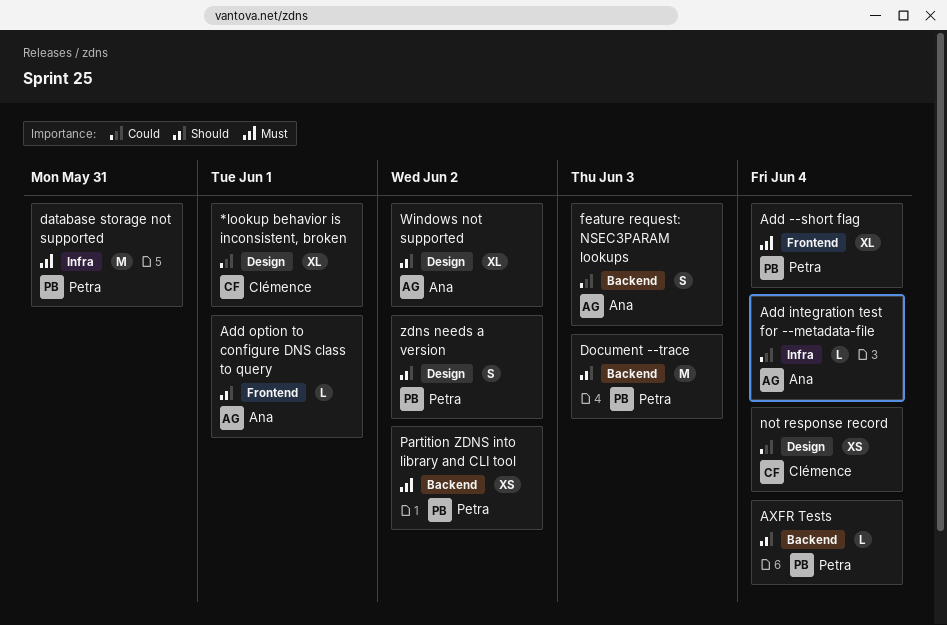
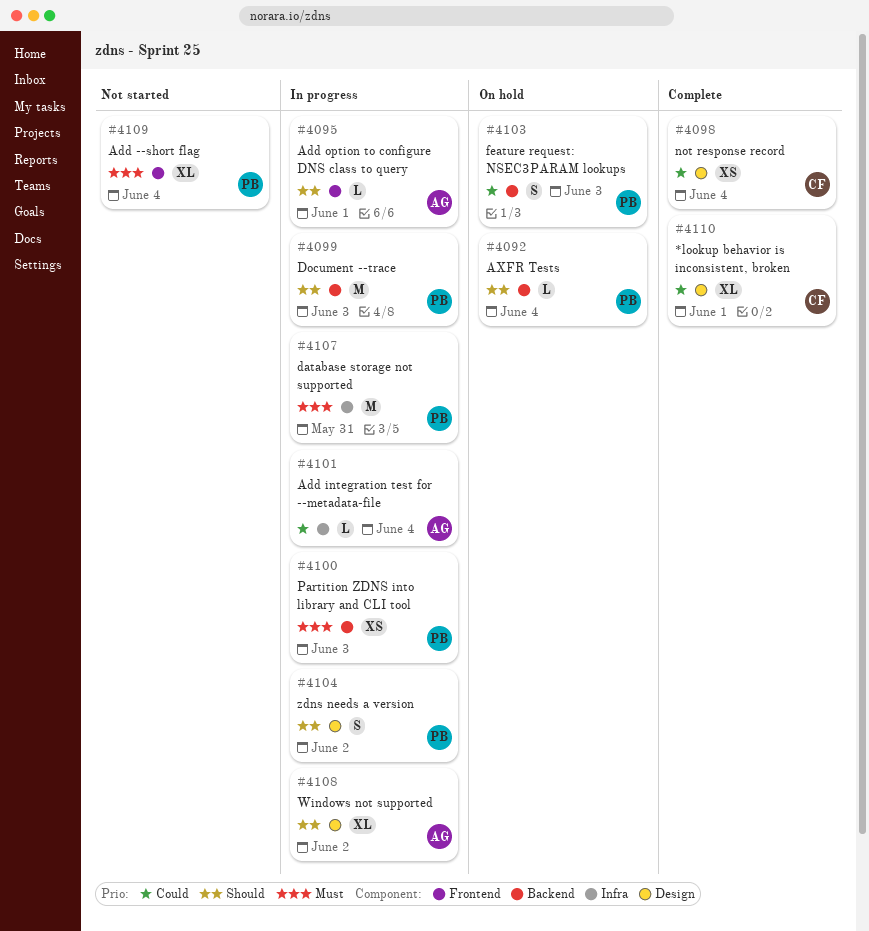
feature request: NSEC3PARAM lookups, owner: Ana -> Petra
Partition ZDNS into library and CLI tool, due: Jun 2 -> Jun 3

